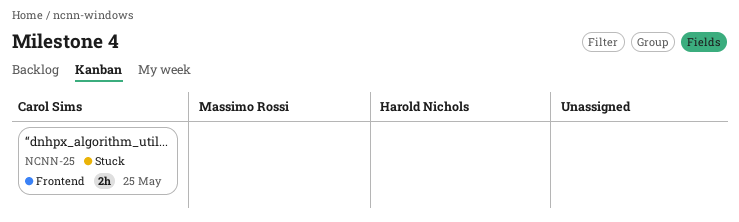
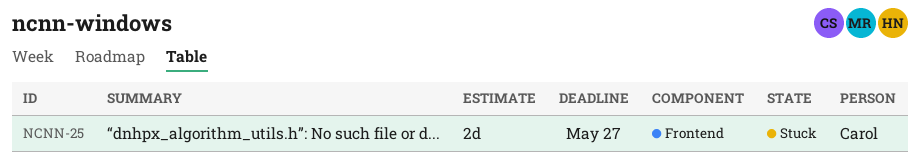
NCNN-25, estimate: 2h -> 2d
NCNN-25, due: May 25 -> May 27

